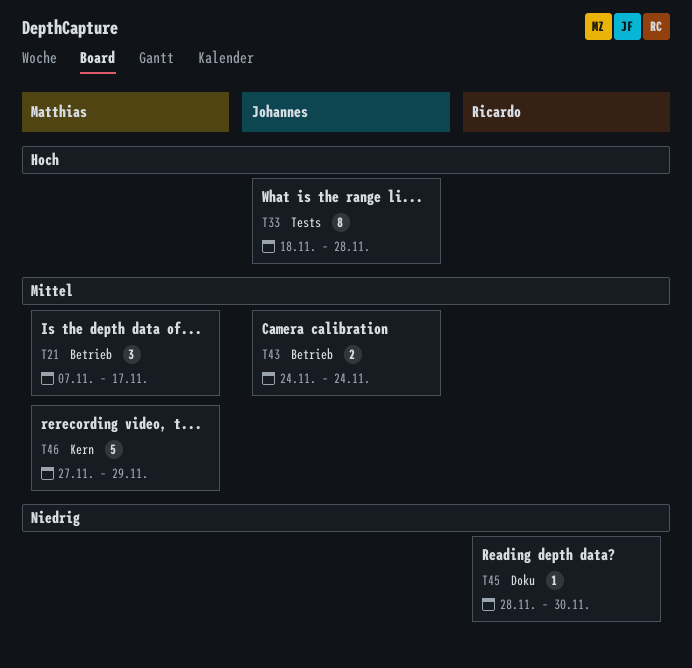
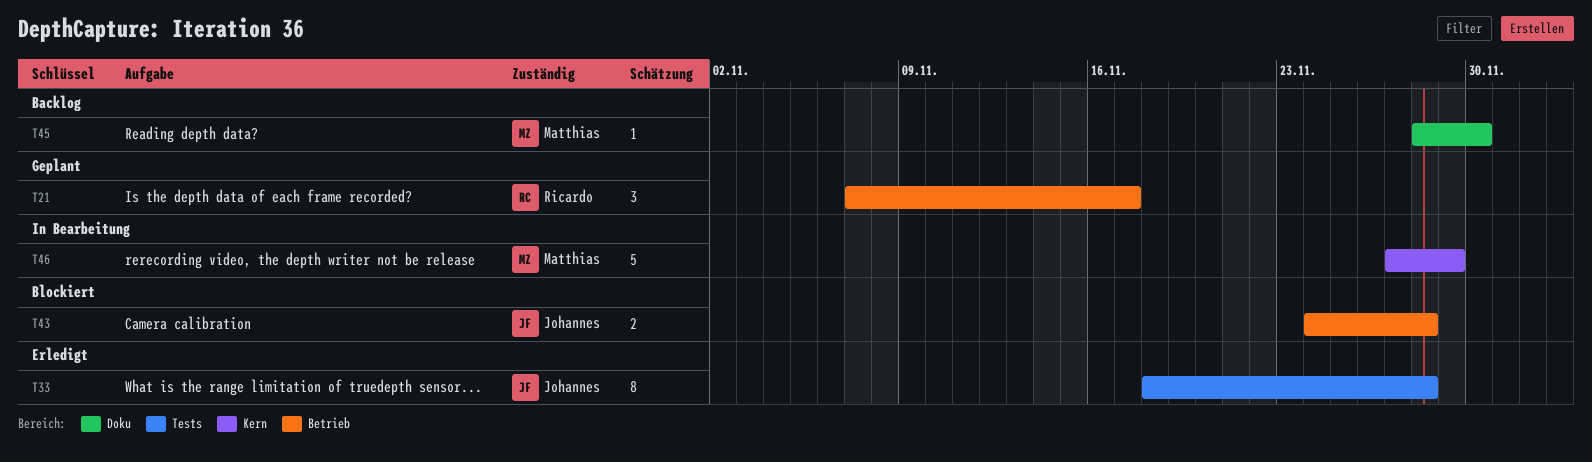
T21, owner: Matthias -> Ricardo
T43, due: Nov 24 -> Nov 28
T45, owner: Ricardo -> Matthias

